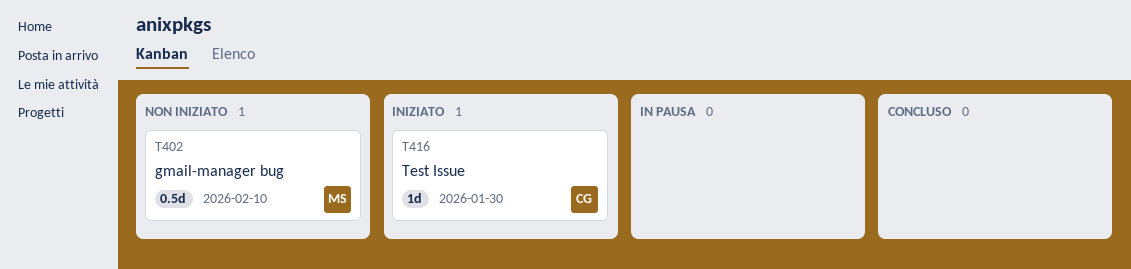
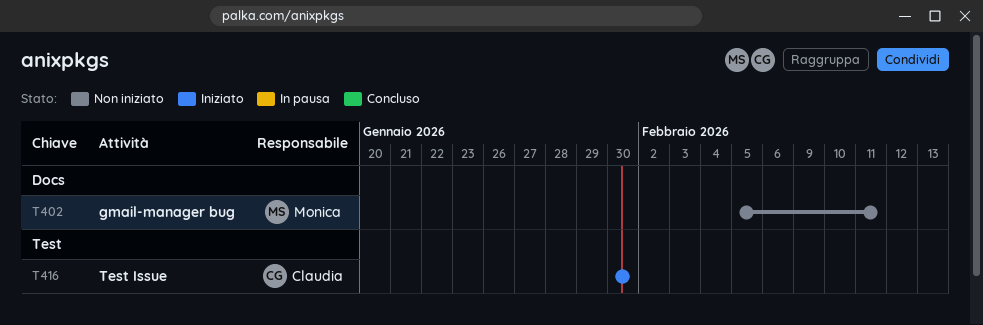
T402, due: Feb 10 -> Feb 11

